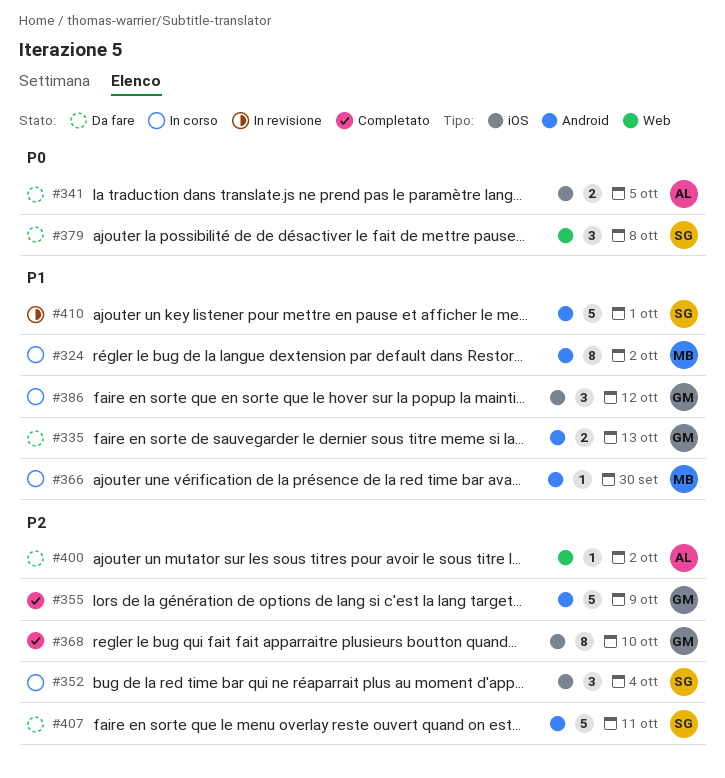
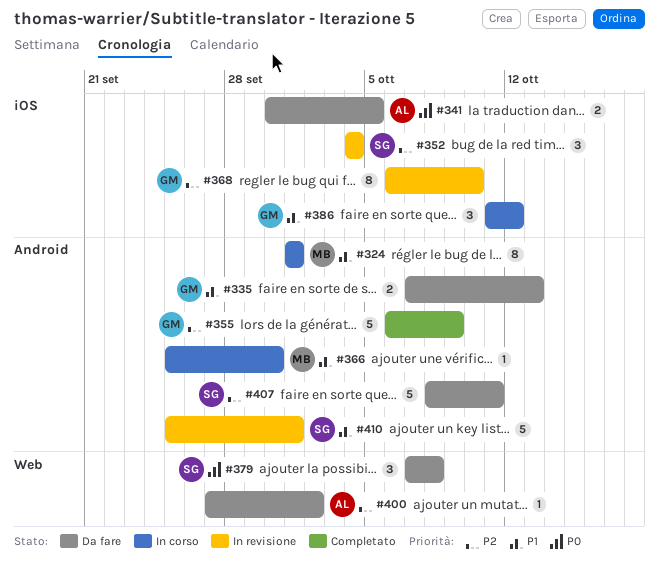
#324, due: Oct 2 -> Oct 1
#352, status: In corso -> In revisione
#368, status: Completato -> In revisione

